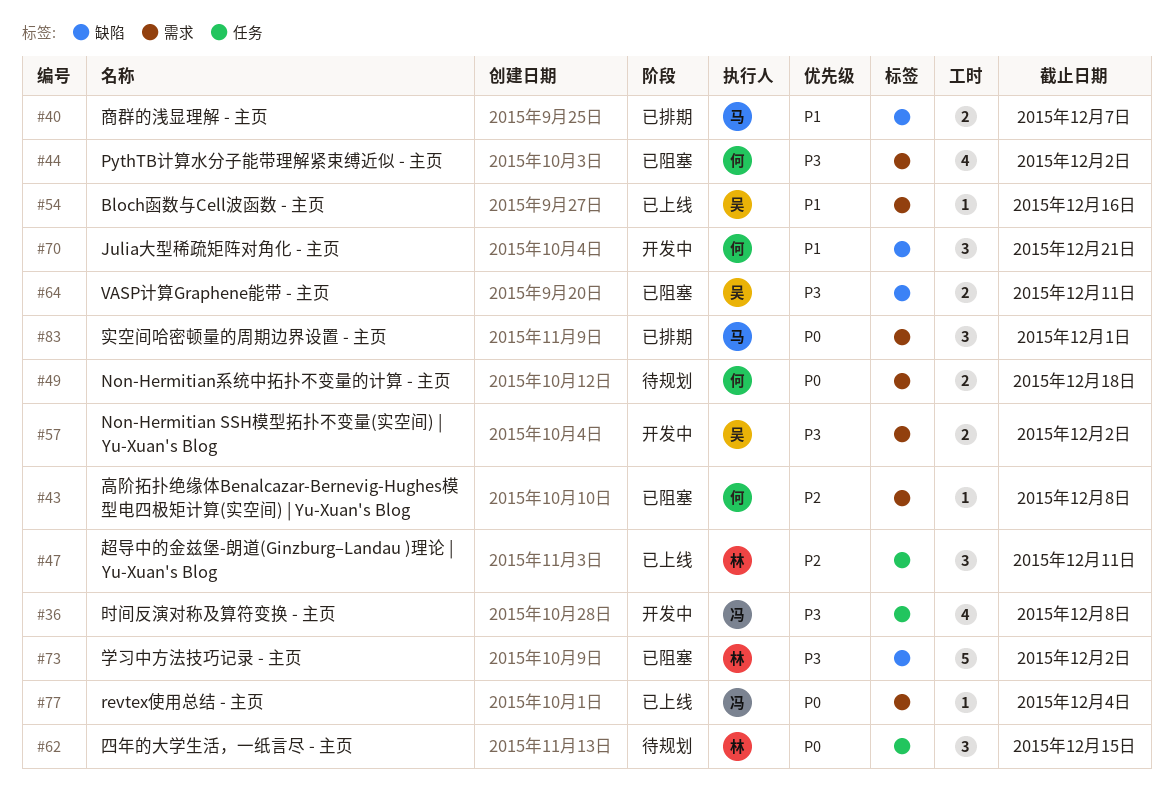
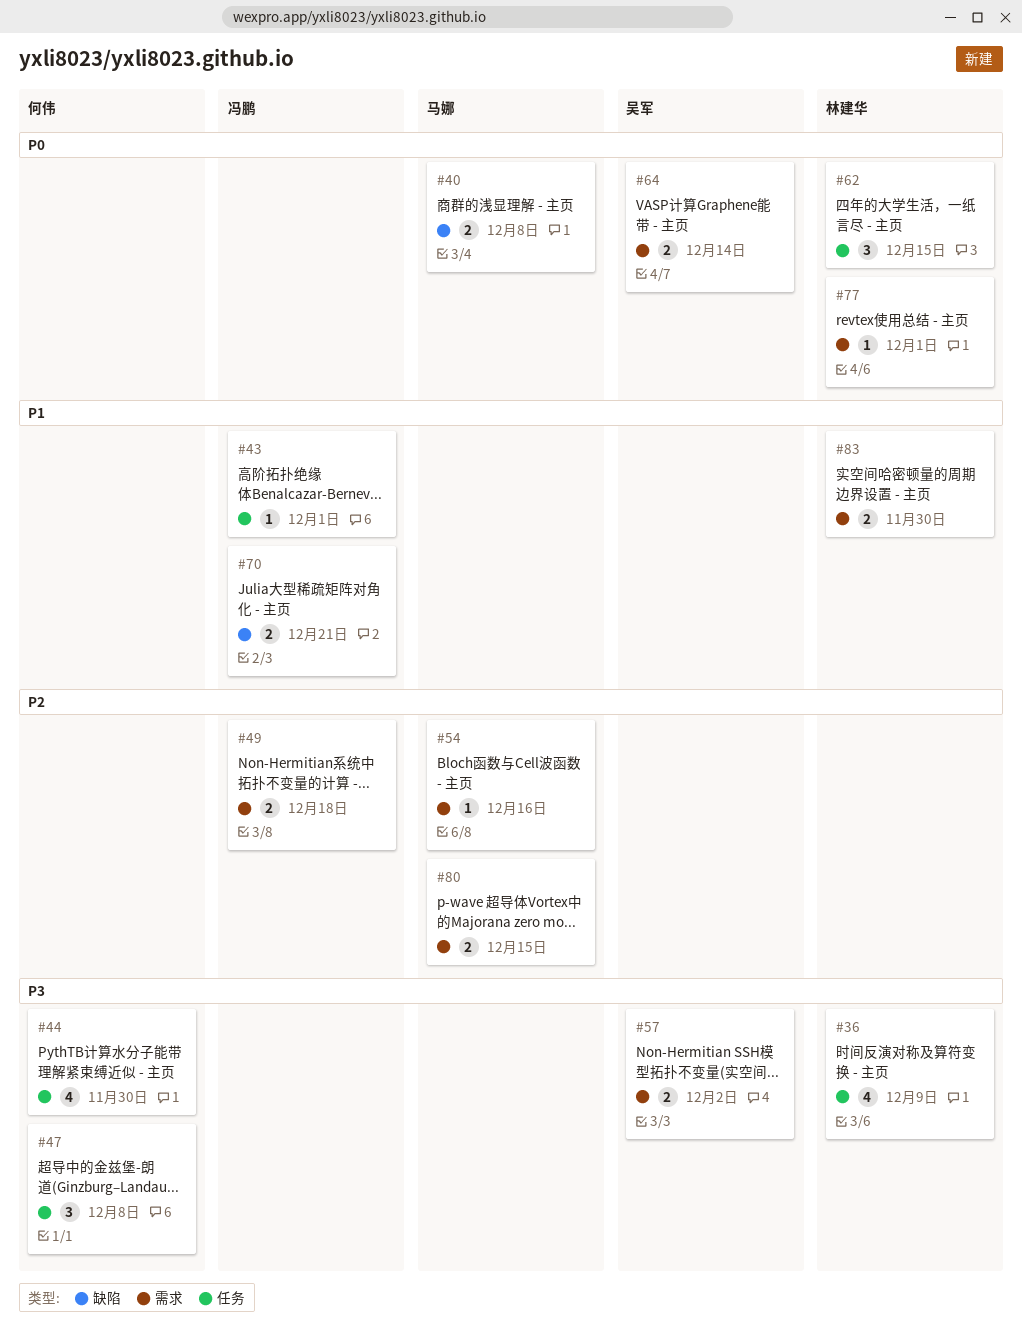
#36, owner: 冯鹏 -> 林建华
#36, due: Dec 8 -> Dec 9
#40, priority: P1 -> P0
#40, due: Dec 7 -> Dec 8
#43, owner: 何伟 -> 冯鹏
#43, priority: P2 -> P1
#43, label: 需求 -> 任务
#43, due: Dec 8 -> Dec 1
#44, label: 需求 -> 任务
#44, due: Dec 2 -> Nov 30
#47, owner: 林建华 -> 何伟
#47, priority: P2 -> P3
#47, due: Dec 11 -> Dec 8
#49, owner: 何伟 -> 冯鹏
#49, priority: P0 -> P2
#54, owner: 吴军 -> 马娜
#54, priority: P1 -> P2
#64, priority: P3 -> P0
#64, label: 缺陷 -> 需求
#64, due: Dec 11 -> Dec 14
#70, owner: 何伟 -> 冯鹏
#70, estimate: 3 -> 2
#73: present -> none
#77, owner: 冯鹏 -> 林建华
#77, due: Dec 4 -> Dec 1
#80: none -> present
#83, owner: 马娜 -> 林建华
#83, priority: P0 -> P1
#83, estimate: 3 -> 2
#83, due: Dec 1 -> Nov 30

